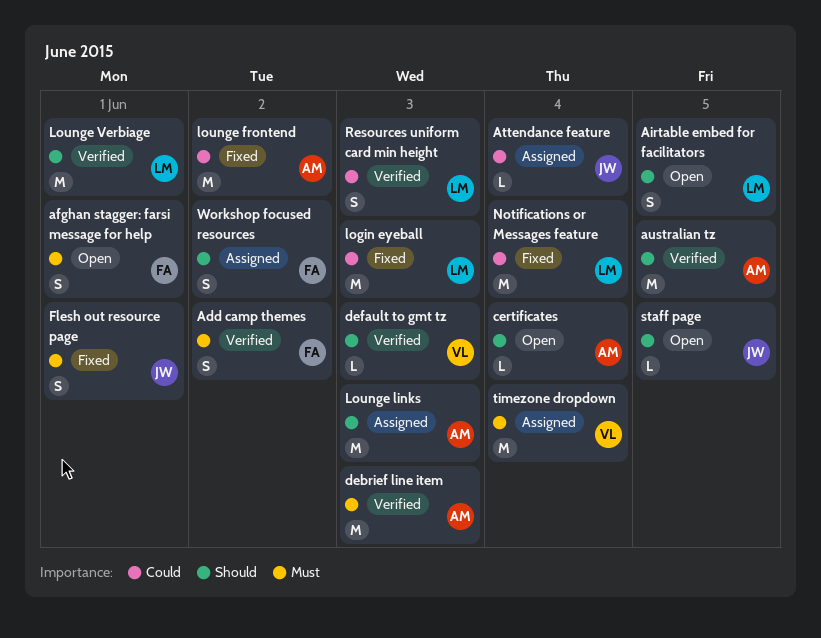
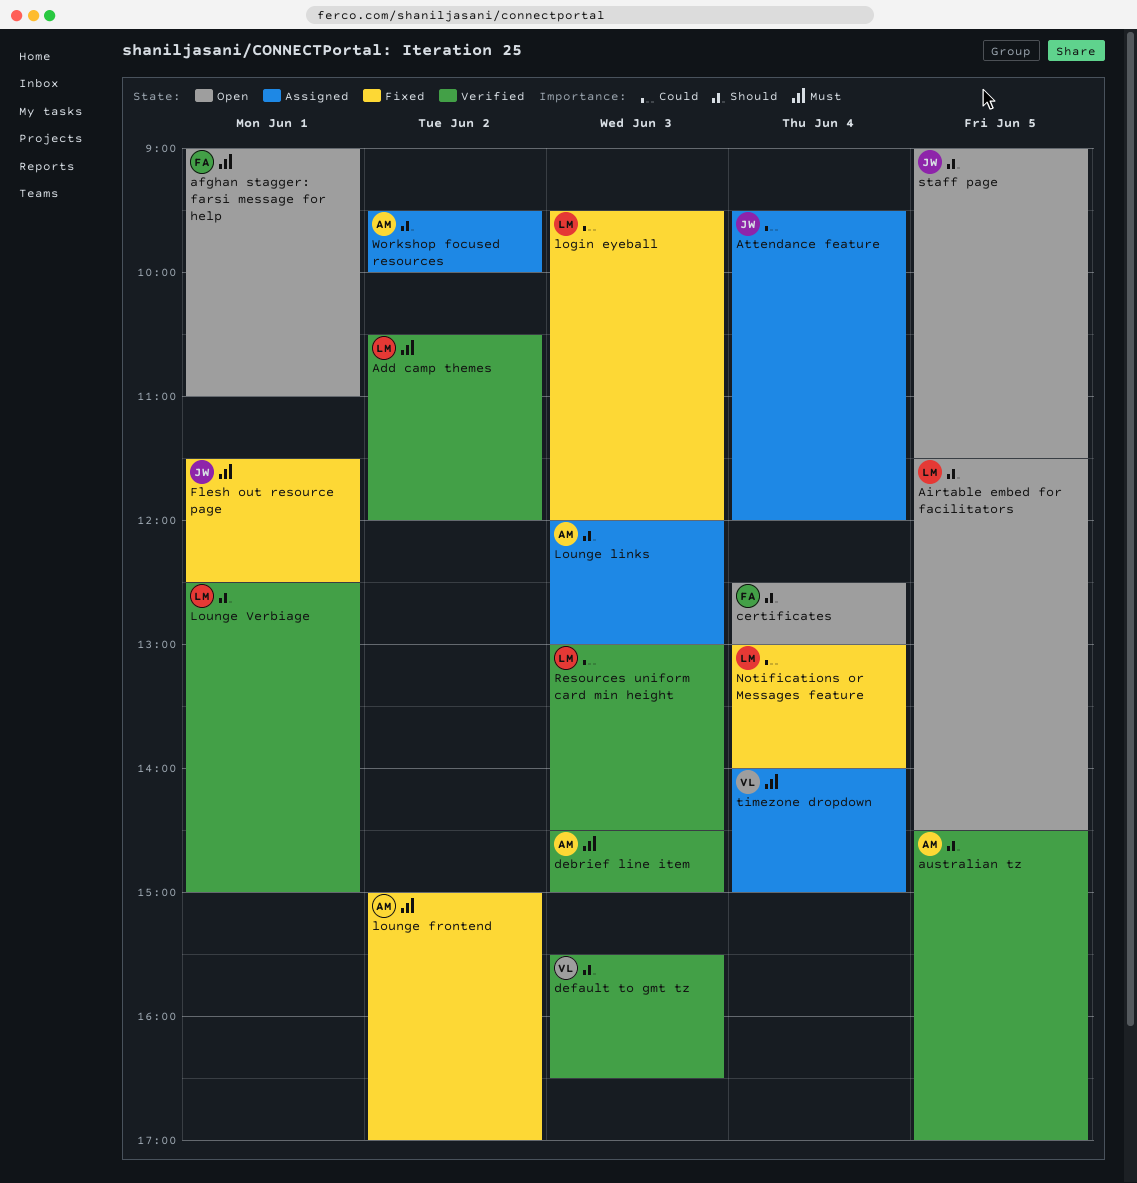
Add camp themes, owner: FA -> LM
certificates, owner: AM -> FA
lounge frontend, priority: Could -> Must
Workshop focused resources, owner: FA -> AM

